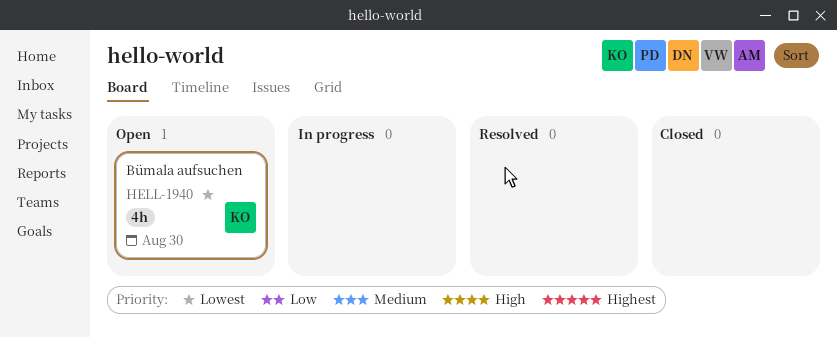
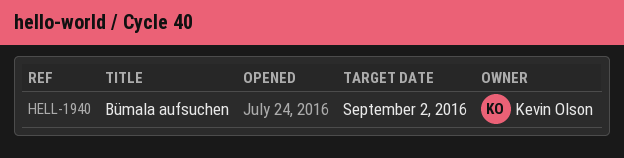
HELL-1940, due: Aug 30 -> Sep 2

